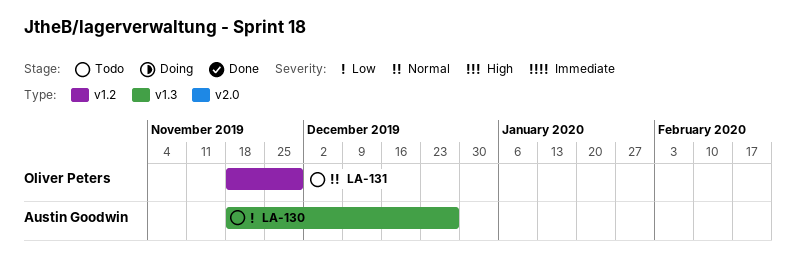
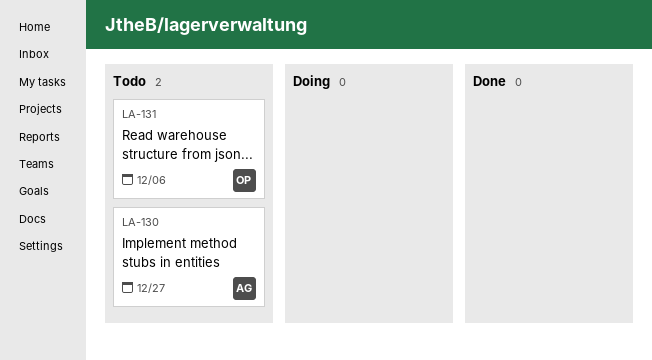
LA-131, due: Nov 29 -> Dec 6

